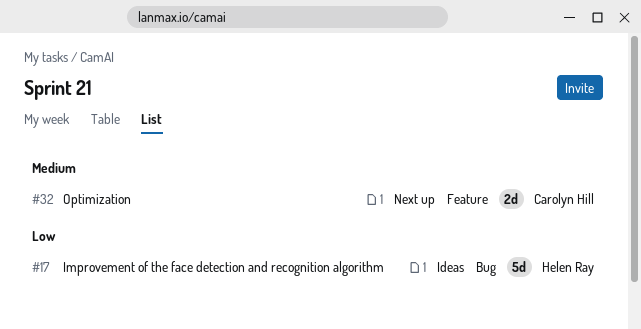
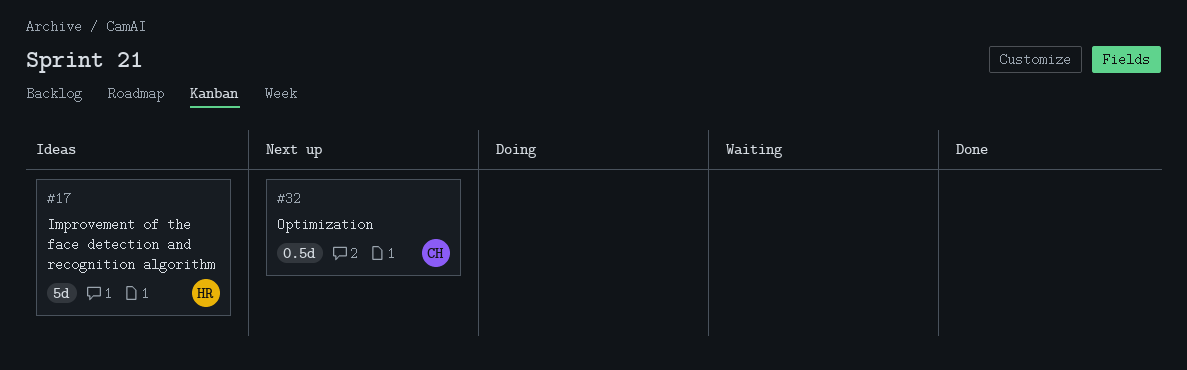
#32, estimate: 2d -> 0.5d

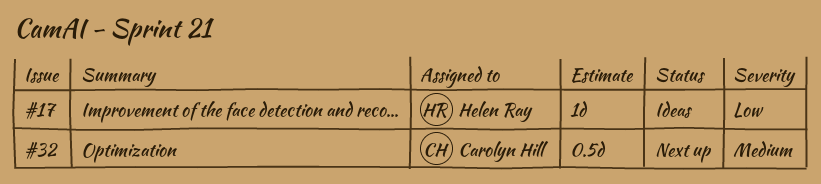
#17, estimate: 5d -> 1d

